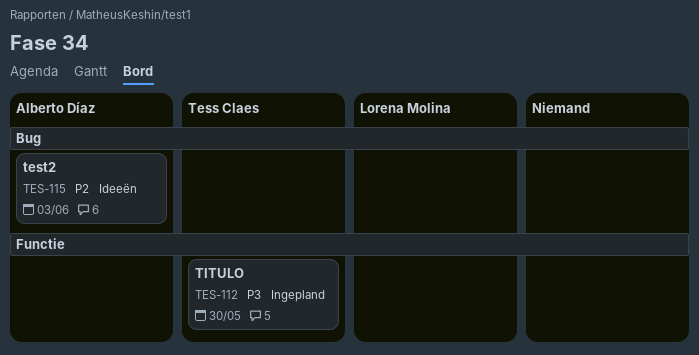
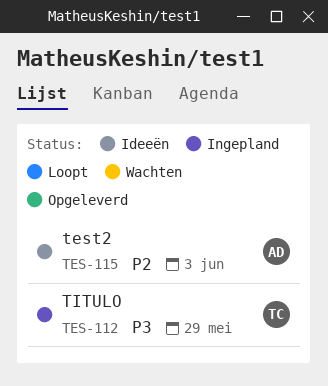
TES-112, due: May 30 -> May 29

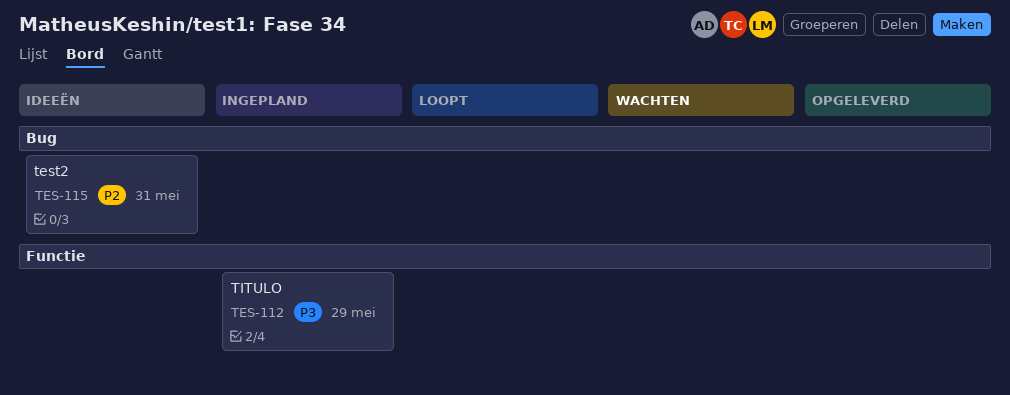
TES-115, due: Jun 3 -> May 31

